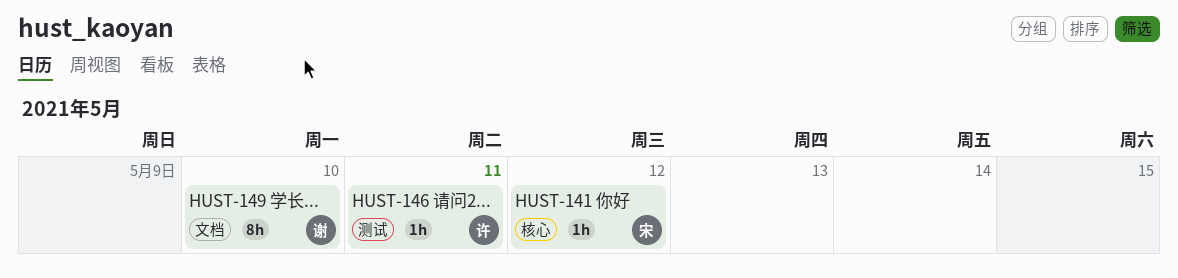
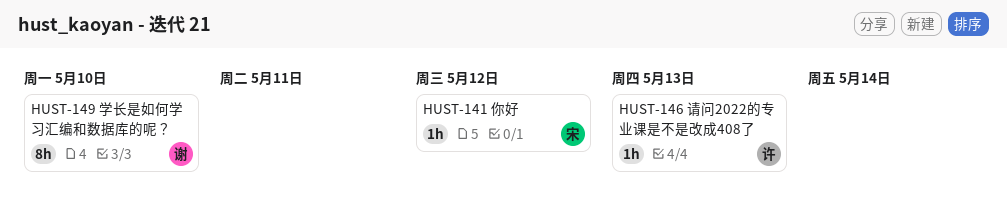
HUST-146, due: May 11 -> May 13

